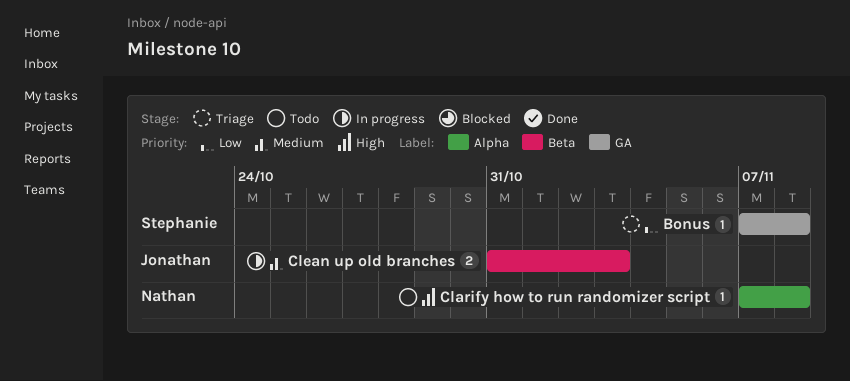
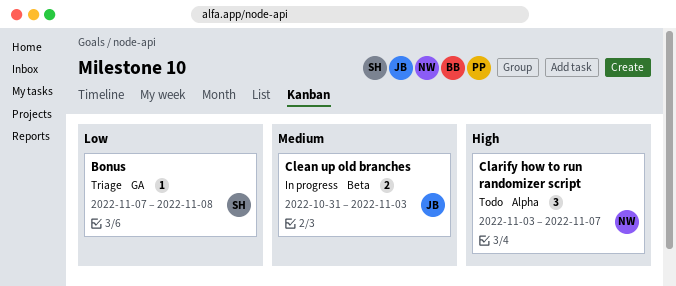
Clarify how to run randomizer script, estimate: 1 -> 3
Clarify how to run randomizer script, start: Nov 7 -> Nov 3
Clarify how to run randomizer script, due: Nov 8 -> Nov 7

